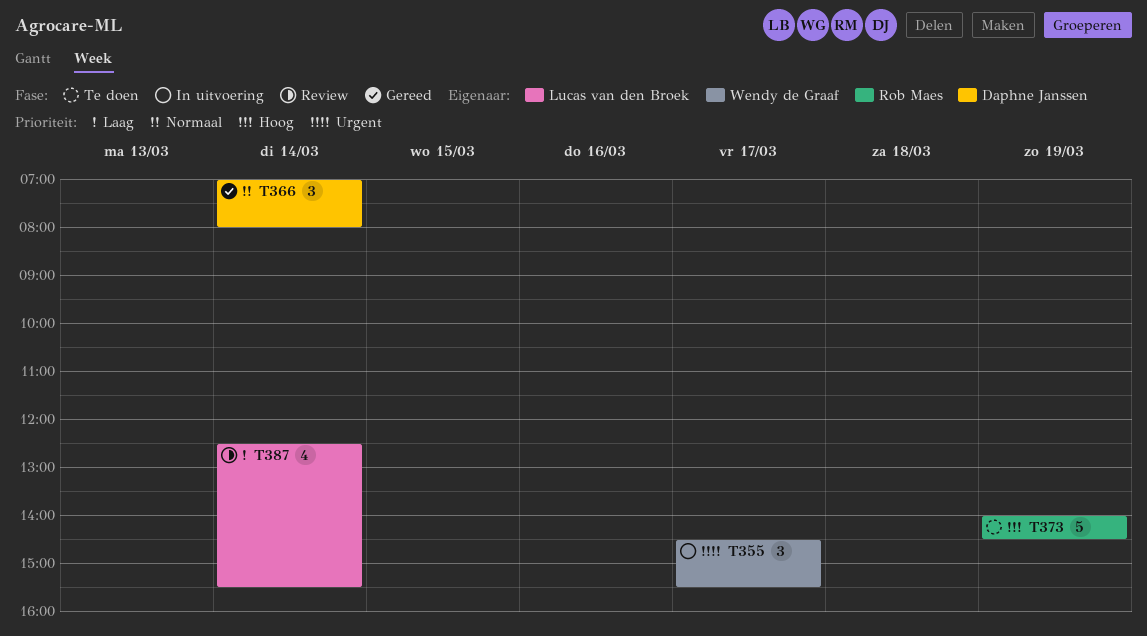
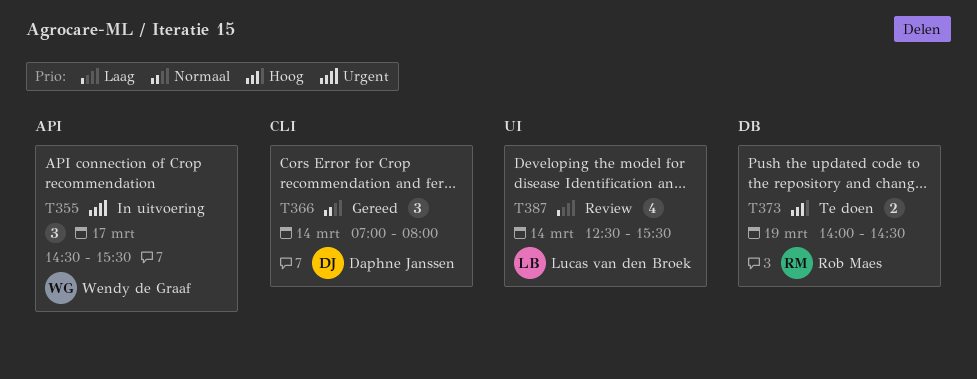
T373, estimate: 5 -> 2

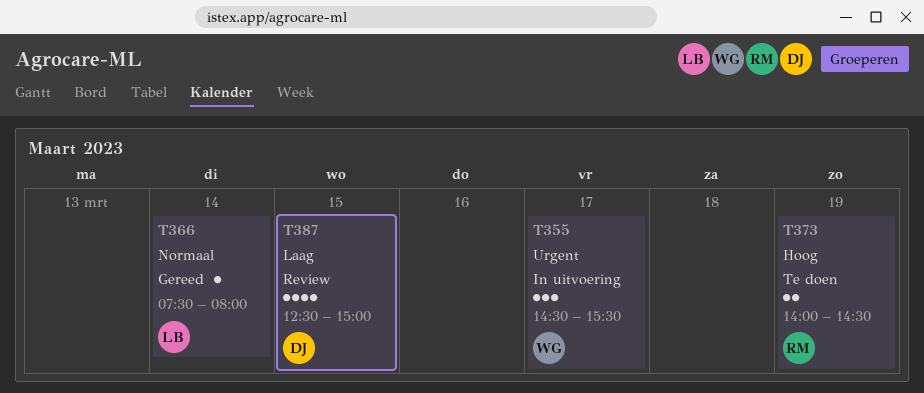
T366, owner: Daphne Janssen -> Lucas van den Broek
T366, estimate: 3 -> 1
T366, begins: 07:00 -> 07:30
T387, owner: Lucas van den Broek -> Daphne Janssen
T387, day: Mar 14 -> Mar 15
T387, ends: 15:30 -> 15:00

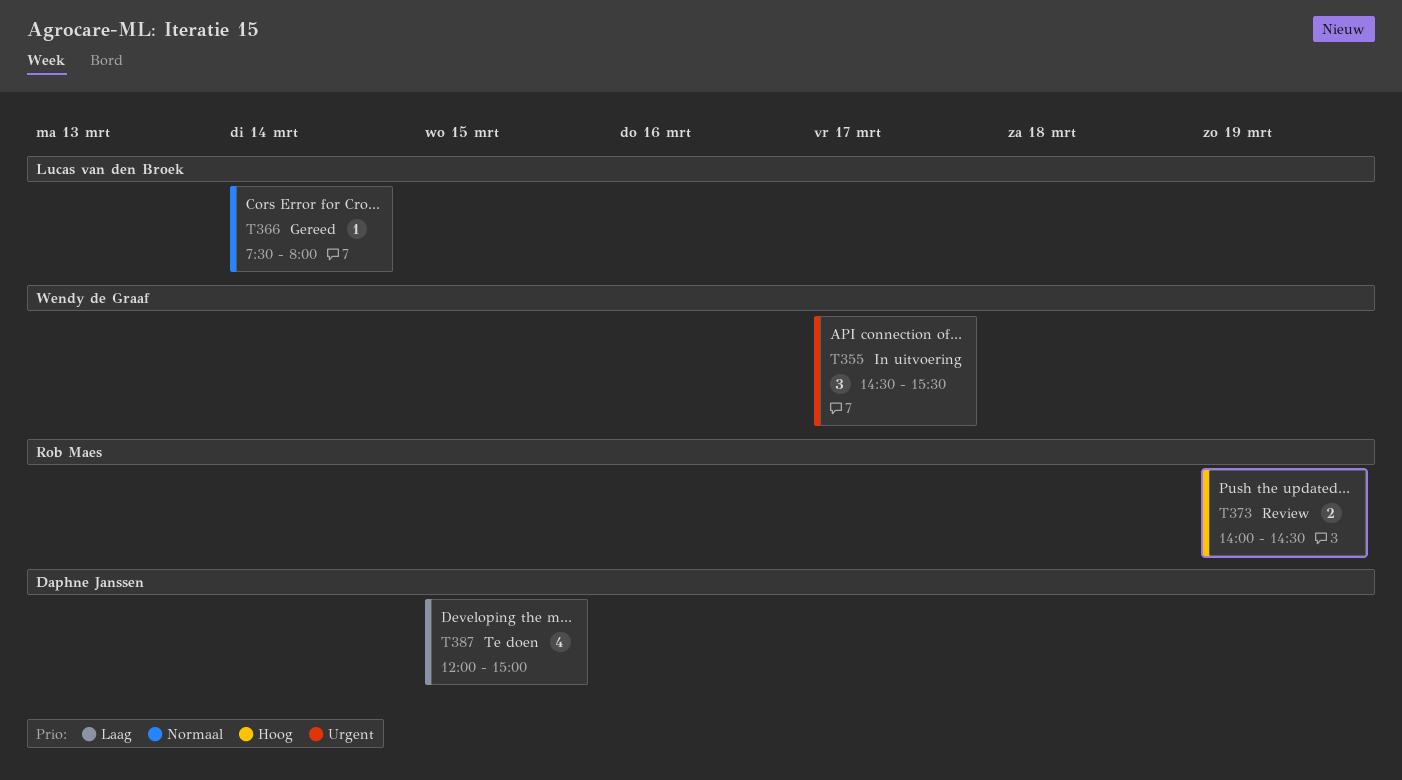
T373, status: Te doen -> Review
T387, status: Review -> Te doen
T387, begins: 12:30 -> 12:00

